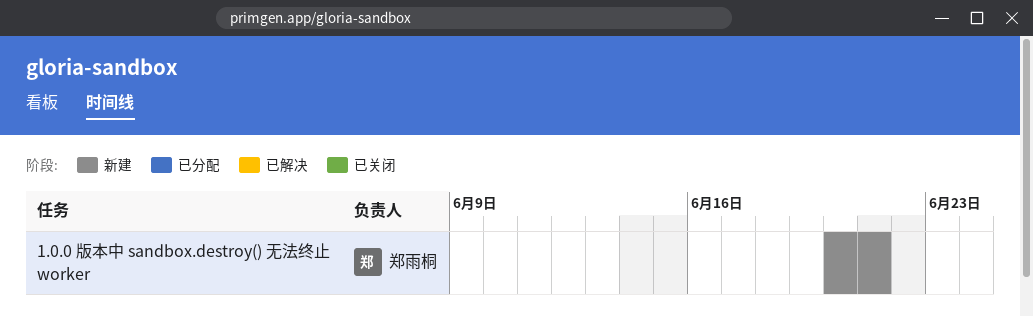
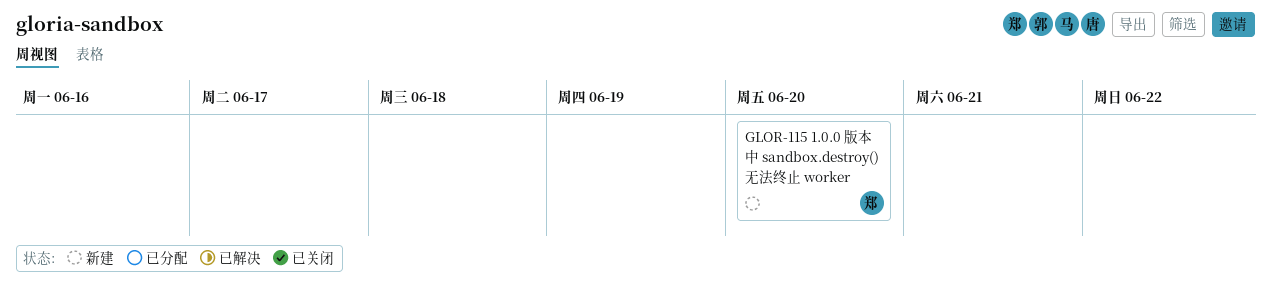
1.0.0 版本中 sandbox.destroy() 无法终止 worker, due: Jun 21 -> Jun 20

